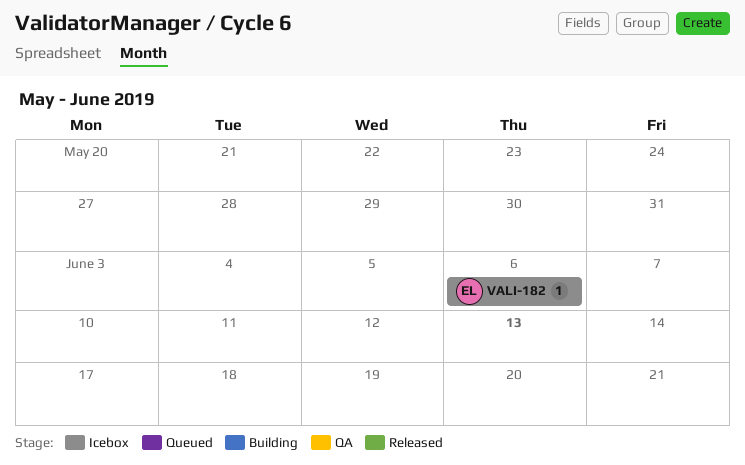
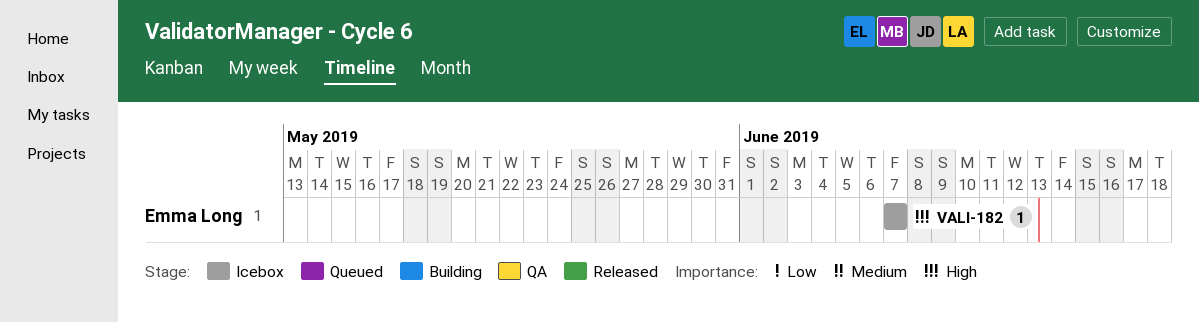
VALI-182, start: Jun 6 -> Jun 7
VALI-182, due: Jun 6 -> Jun 7

